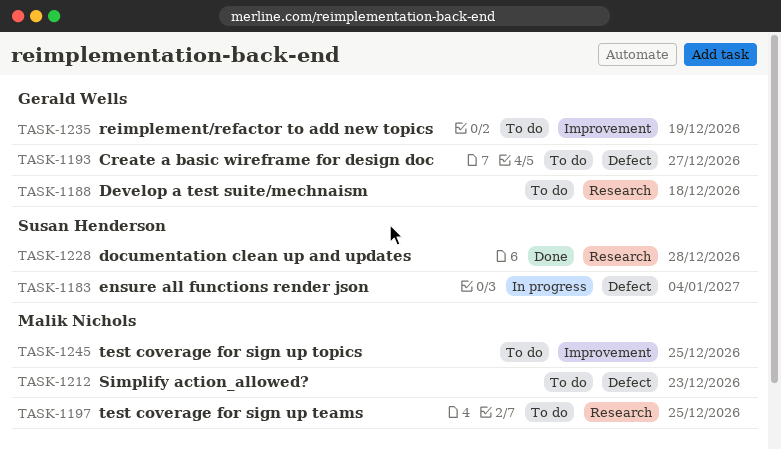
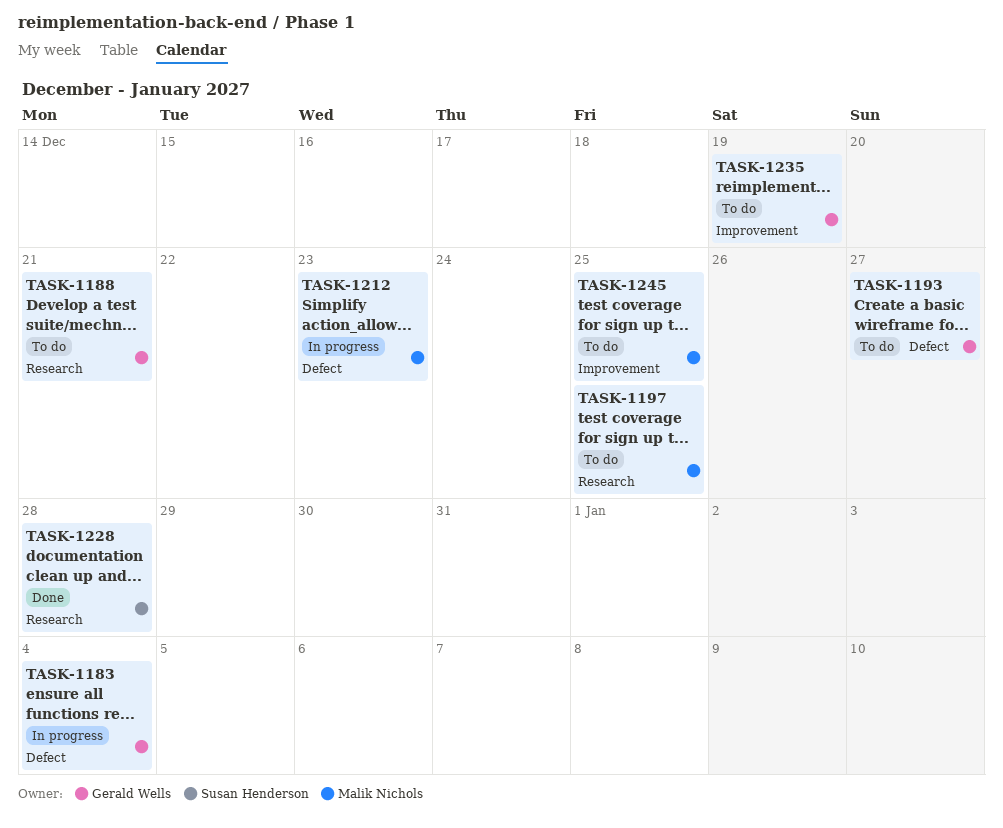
TASK-1183, owner: Susan Henderson -> Gerald Wells
TASK-1188, due: Dec 18 -> Dec 21
TASK-1212, status: To do -> In progress

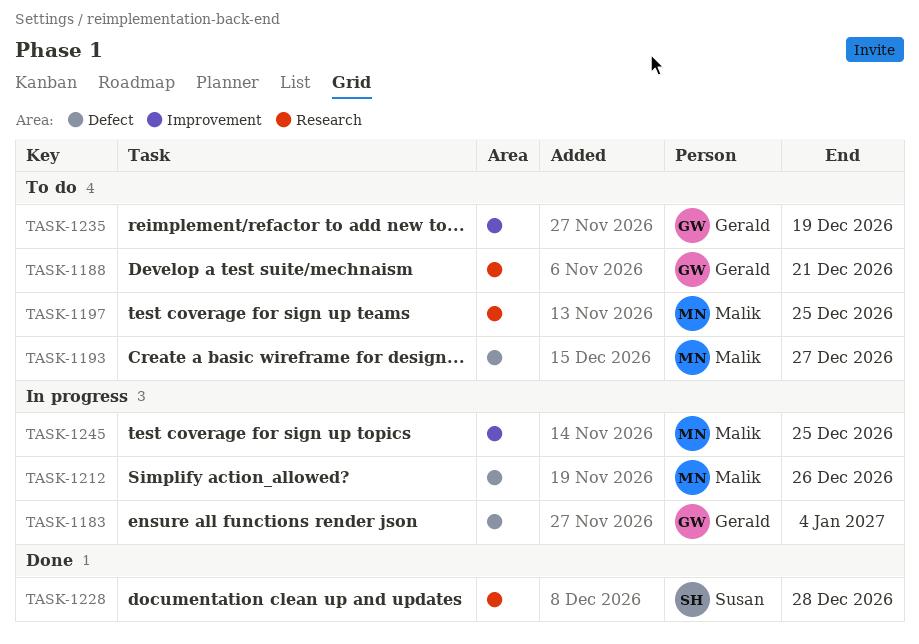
TASK-1193, owner: Gerald Wells -> Malik Nichols
TASK-1212, due: Dec 23 -> Dec 26
TASK-1245, status: To do -> In progress

